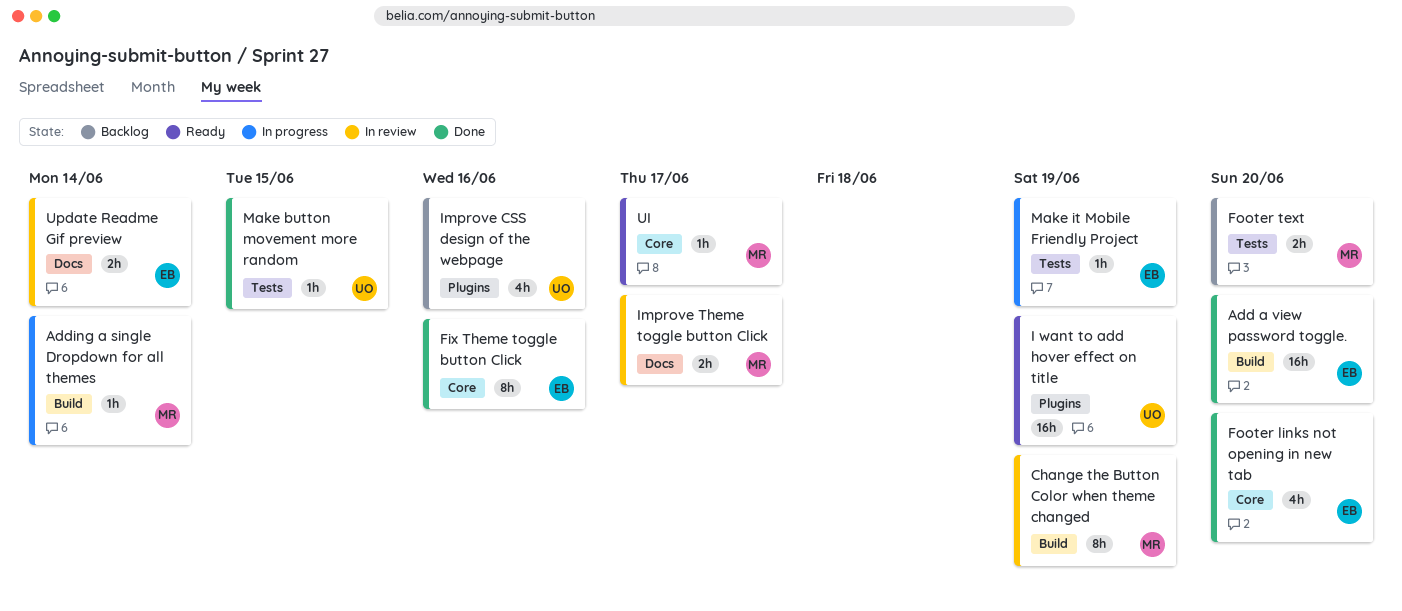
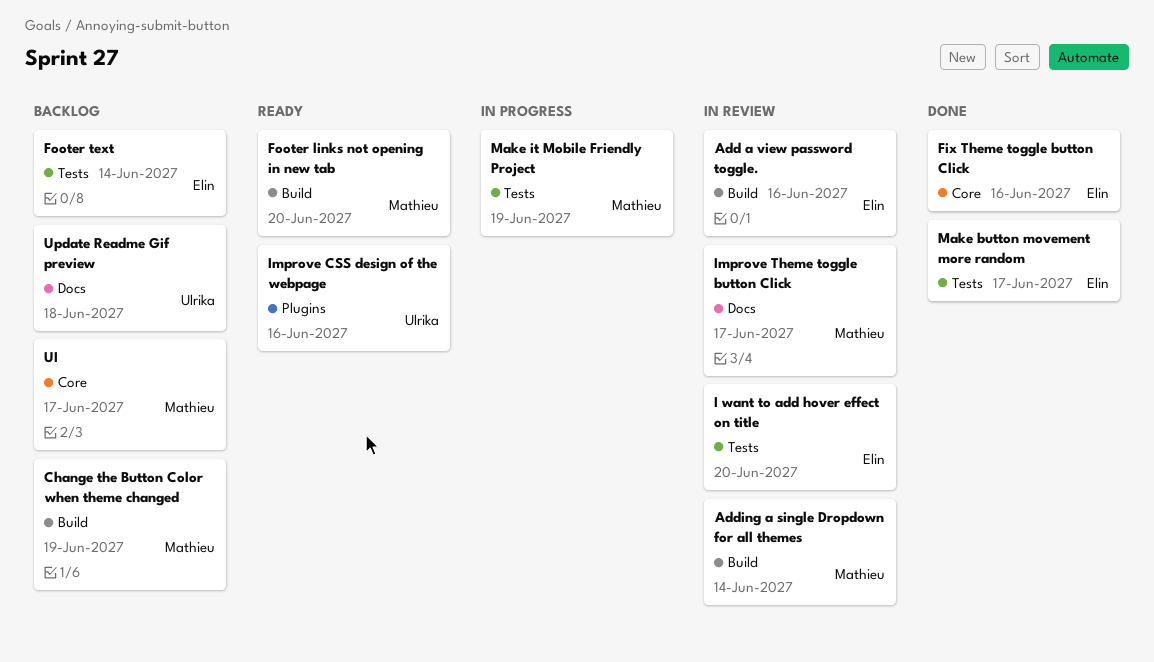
Add a view password toggle., status: Done -> In review
Add a view password toggle., due: Jun 20 -> Jun 16
Adding a single Dropdown for all themes, status: In progress -> In review
Change the Button Color when theme changed, status: In review -> Backlog
Footer links not opening in new tab, status: Done -> Ready
Footer links not opening in new tab, owner: Elin -> Mathieu
Footer links not opening in new tab, label: Core -> Build
Footer text, owner: Mathieu -> Elin
Footer text, due: Jun 20 -> Jun 14
I want to add hover effect on title, status: Ready -> In review
I want to add hover effect on title, owner: Ulrika -> Elin
I want to add hover effect on title, label: Plugins -> Tests
I want to add hover effect on title, due: Jun 19 -> Jun 20
Improve CSS design of the webpage, status: Backlog -> Ready
Make button movement more random, owner: Ulrika -> Elin
Make button movement more random, due: Jun 15 -> Jun 17
Make it Mobile Friendly Project, owner: Elin -> Mathieu
UI, status: Ready -> Backlog
Update Readme Gif preview, status: In review -> Backlog
Update Readme Gif preview, owner: Elin -> Ulrika
Update Readme Gif preview, due: Jun 14 -> Jun 18

